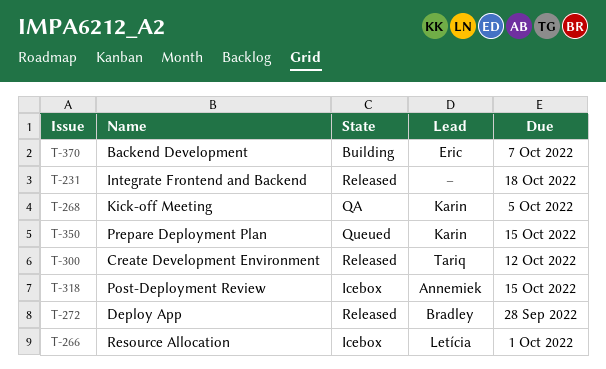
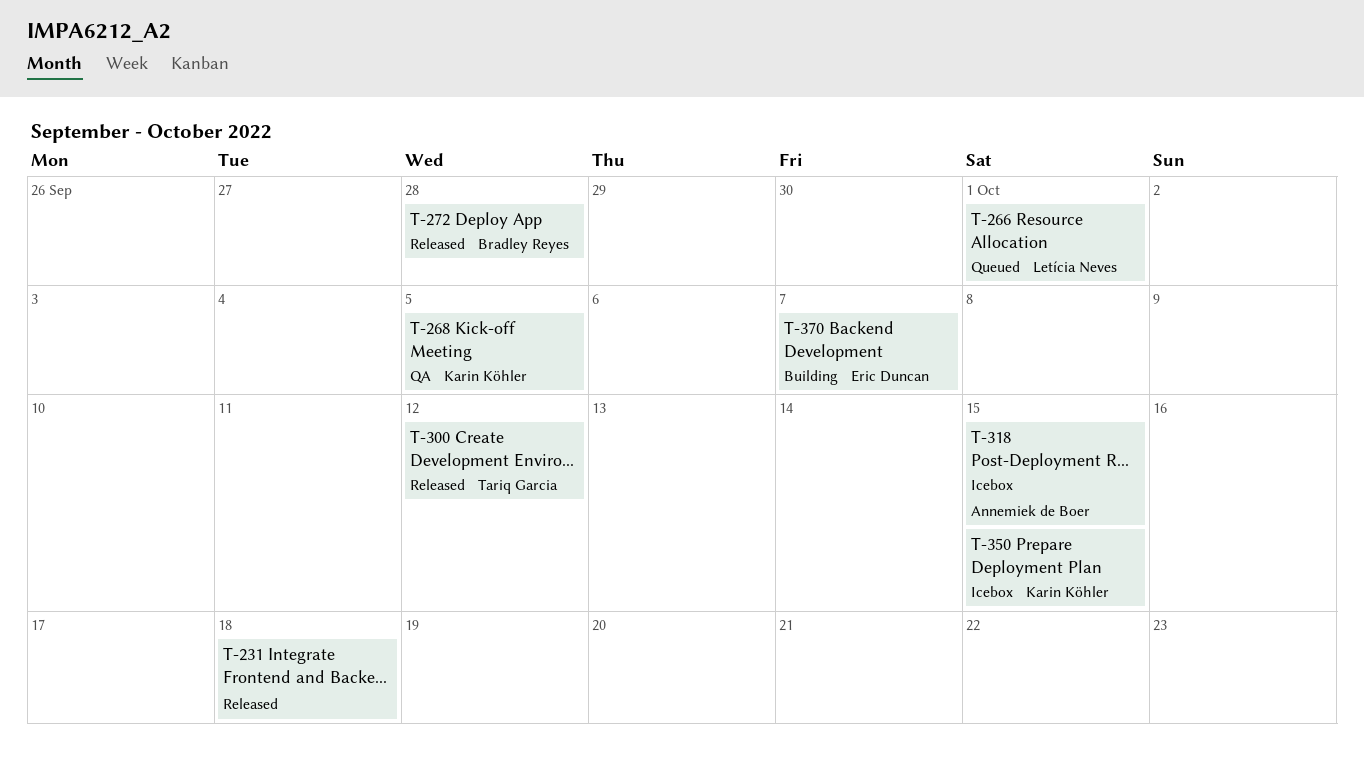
T-266, status: Icebox -> Queued
T-350, status: Queued -> Icebox

